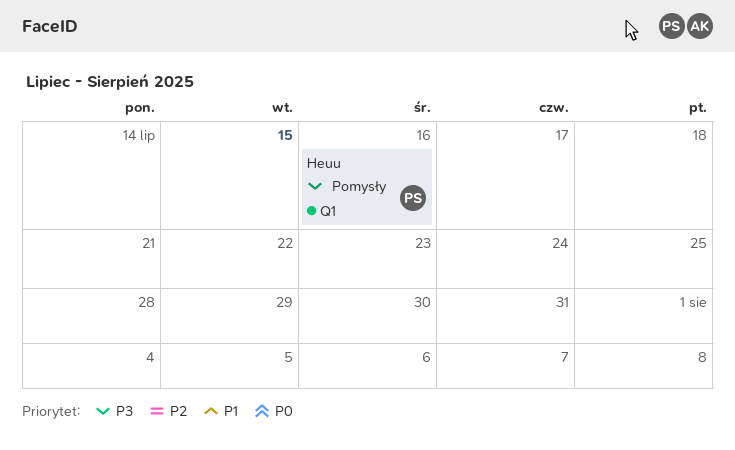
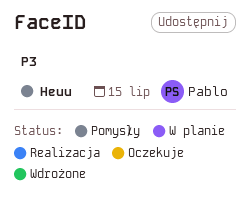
Heuu, due: Jul 16 -> Jul 15

